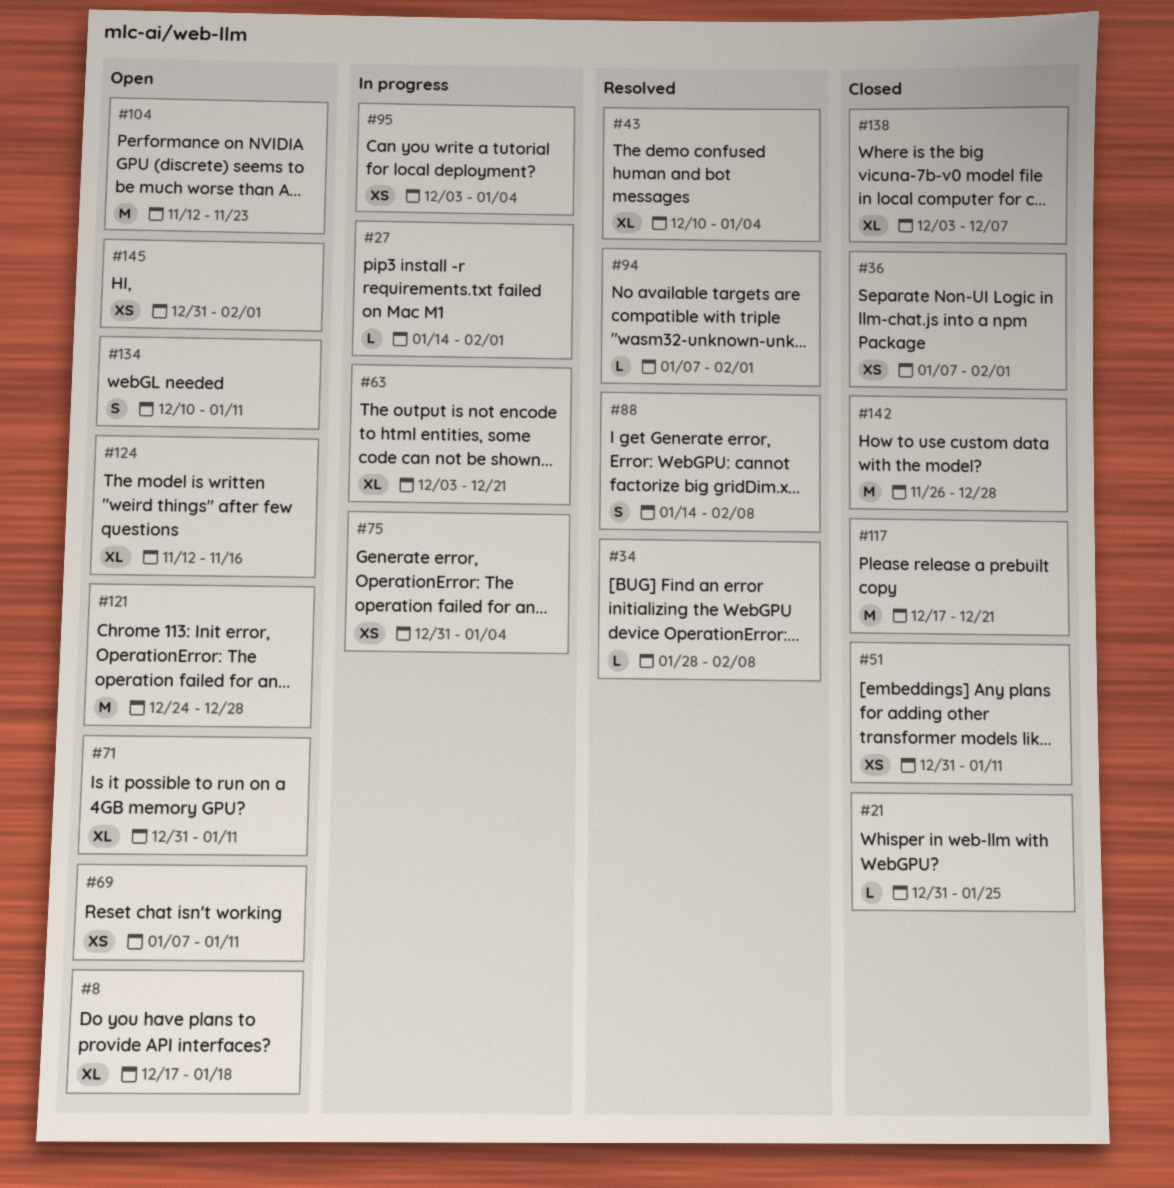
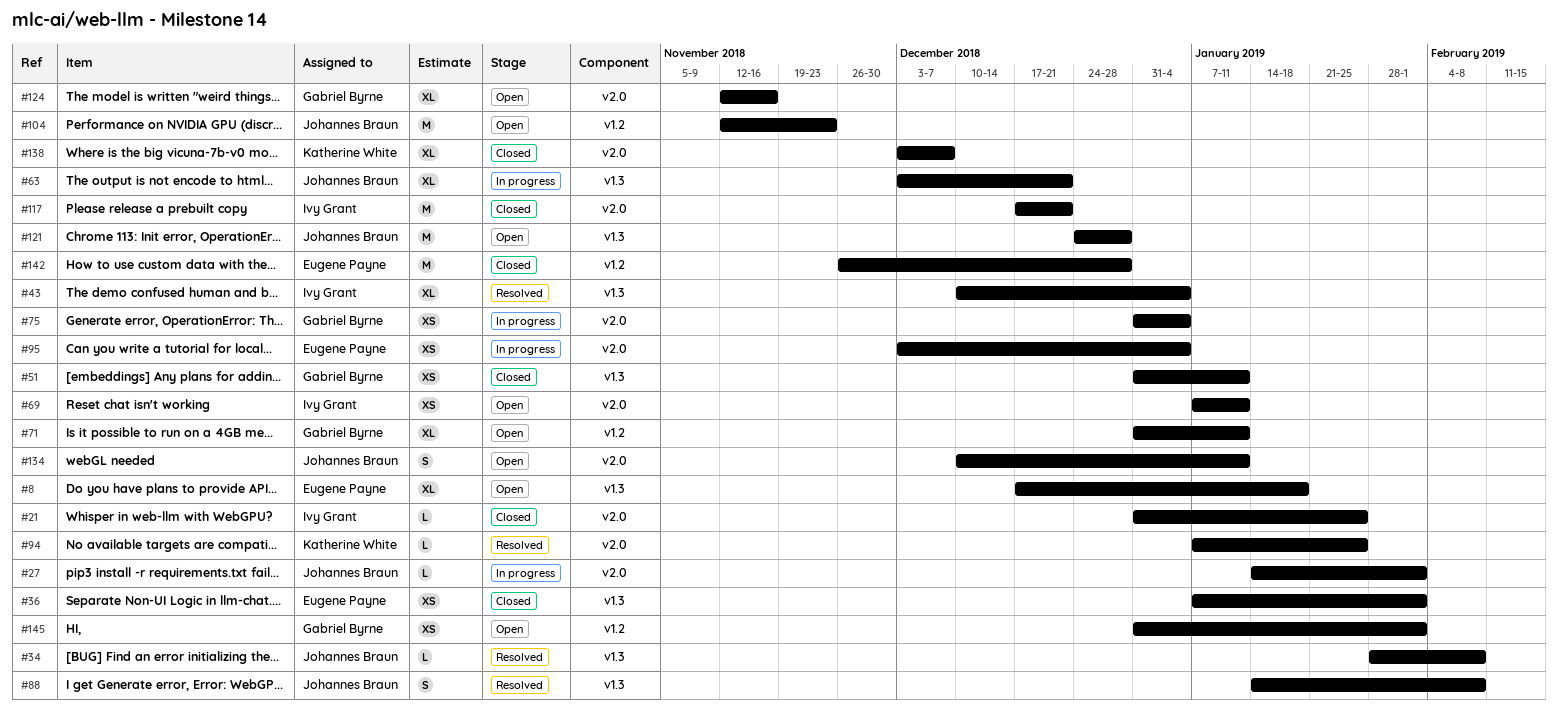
#94, due: Feb 1 -> Jan 25

